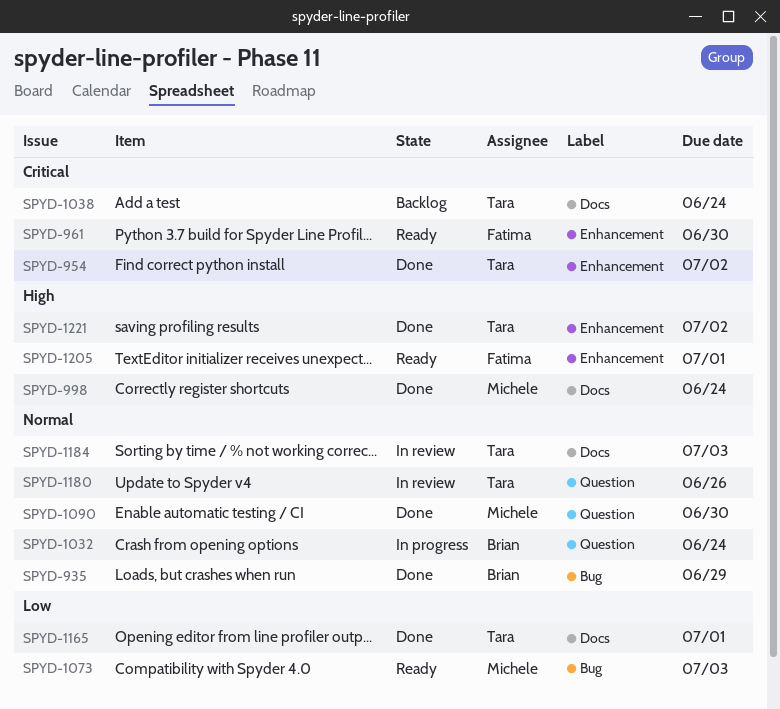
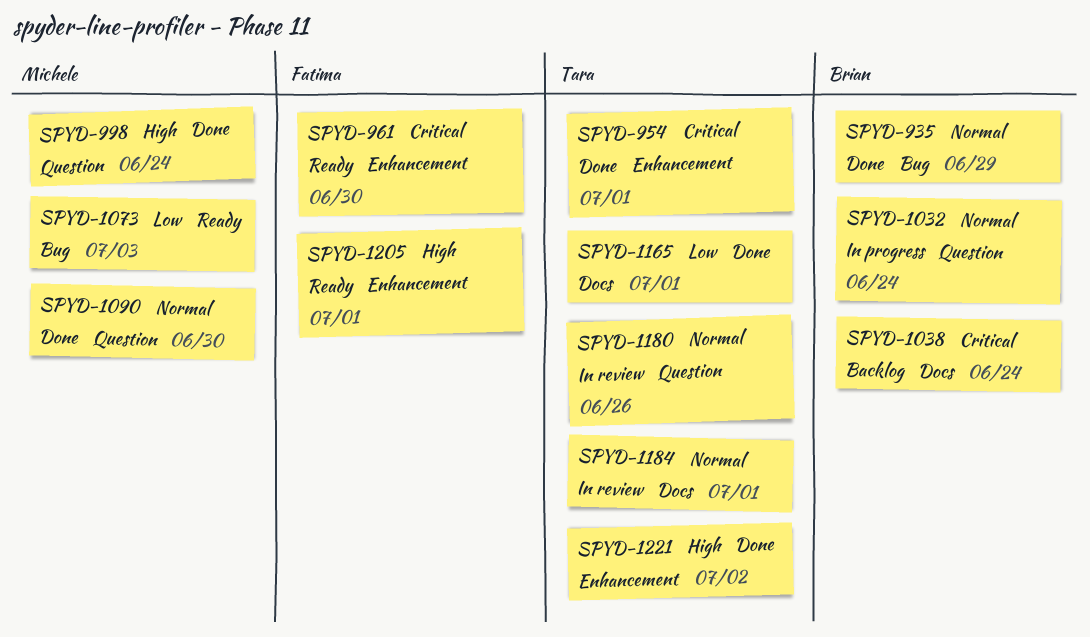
SPYD-954, due: Jul 2 -> Jul 1
SPYD-998, label: Docs -> Question
SPYD-1038, owner: Tara -> Brian
SPYD-1184, due: Jul 3 -> Jul 1

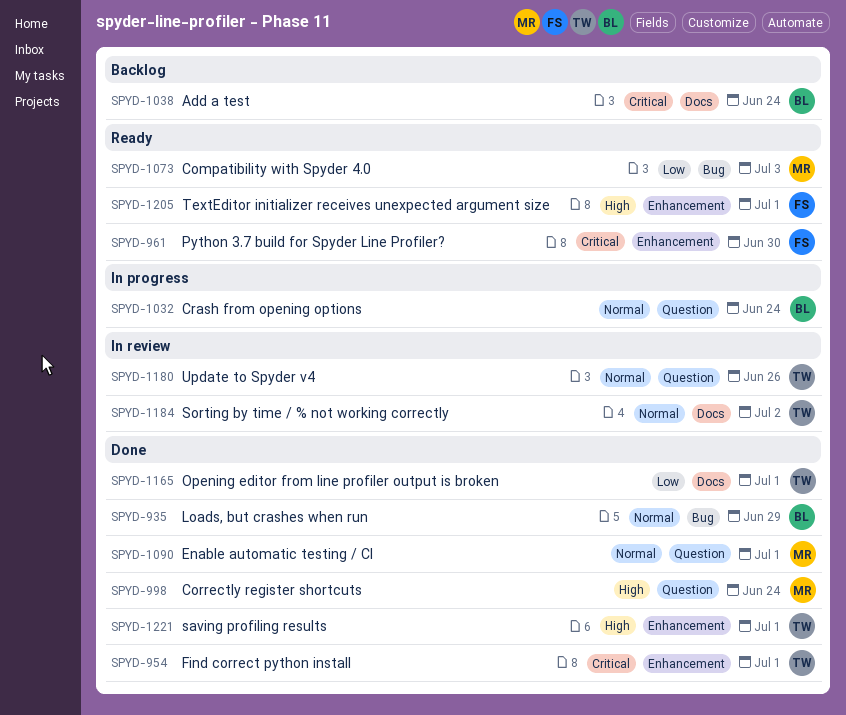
SPYD-1090, due: Jun 30 -> Jul 1
SPYD-1184, due: Jul 1 -> Jul 2
SPYD-1221, due: Jul 2 -> Jul 1

